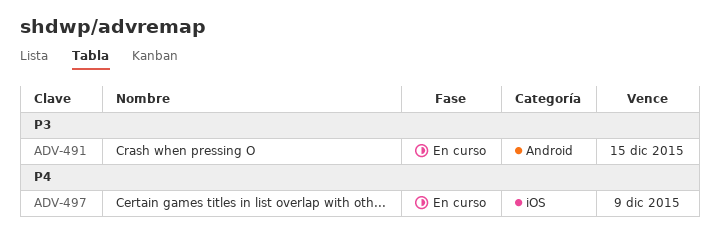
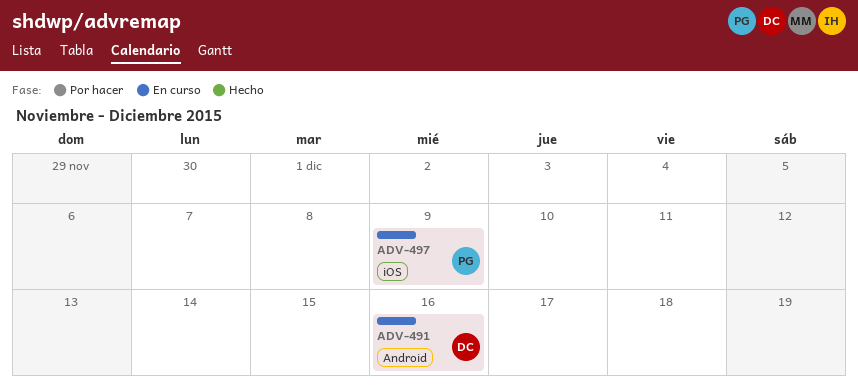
ADV-491, due: Dec 15 -> Dec 16

